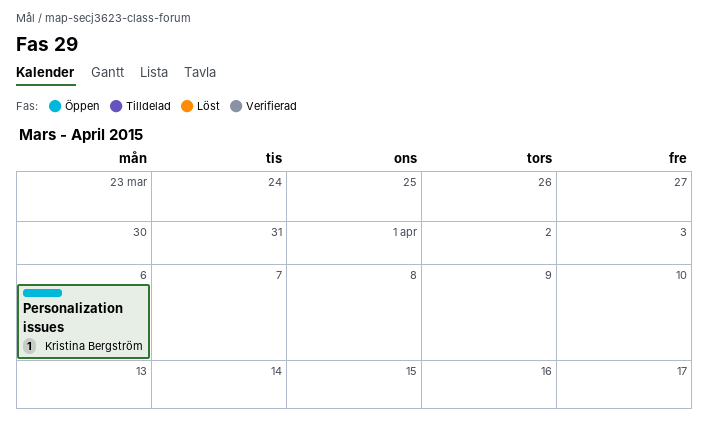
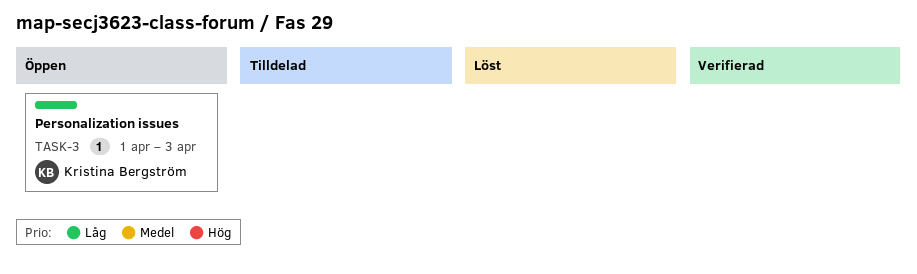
Personalization issues, due: Apr 6 -> Apr 3

